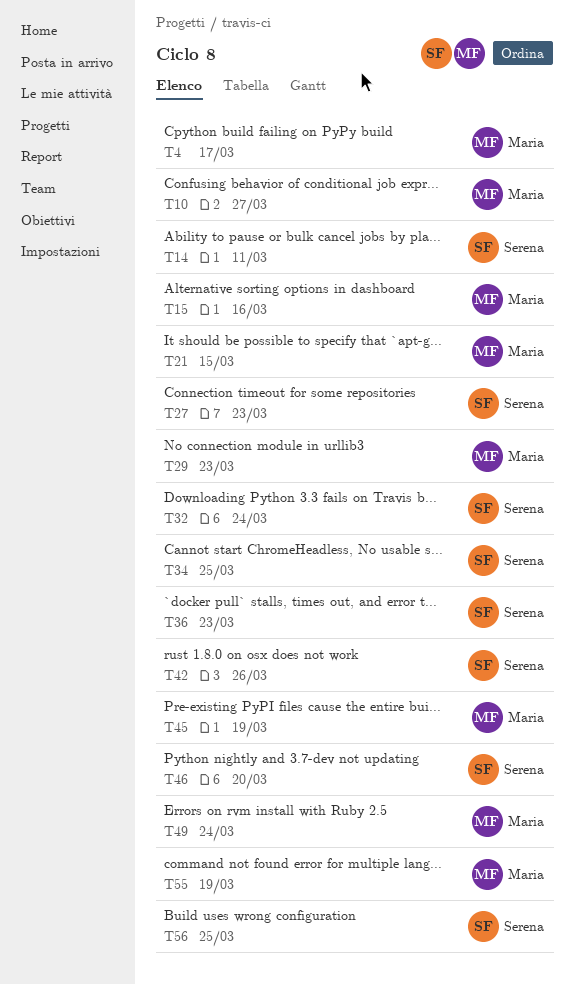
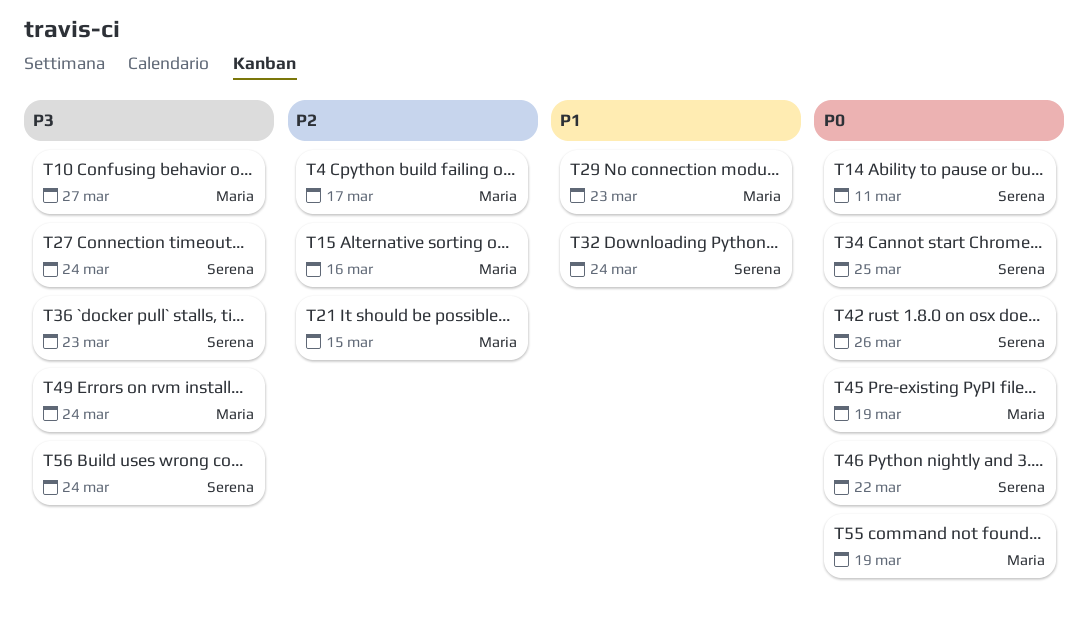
T27, due: Mar 23 -> Mar 24
T46, due: Mar 20 -> Mar 22
T56, due: Mar 25 -> Mar 24

